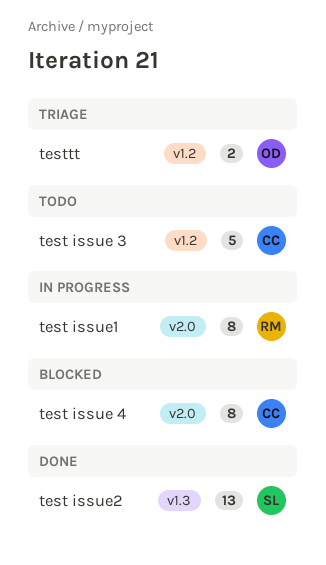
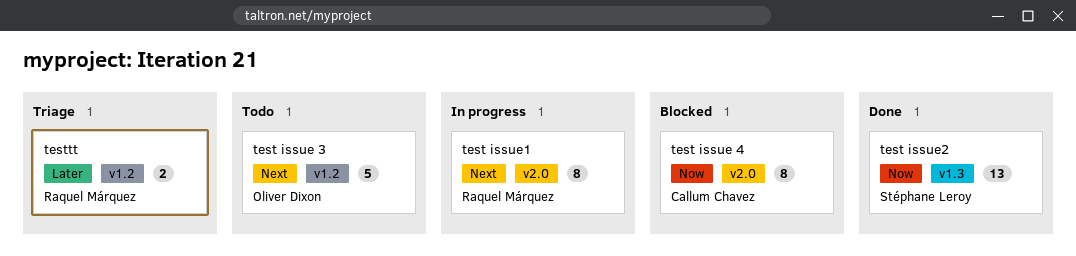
test issue 3, owner: Callum Chavez -> Oliver Dixon
testtt, owner: Oliver Dixon -> Raquel Márquez

